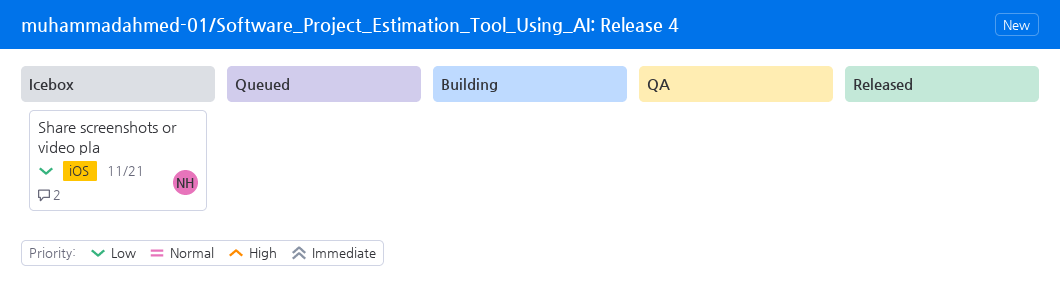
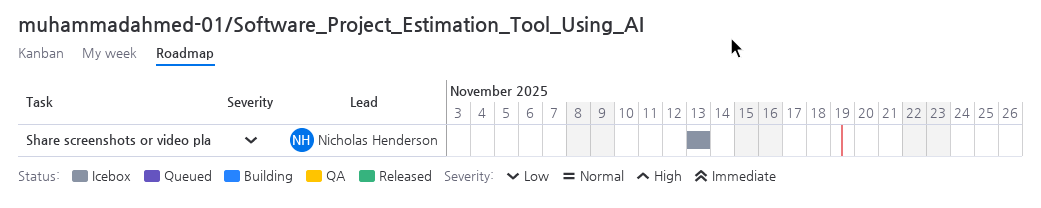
Share screenshots or video pla, due: Nov 21 -> Nov 13

